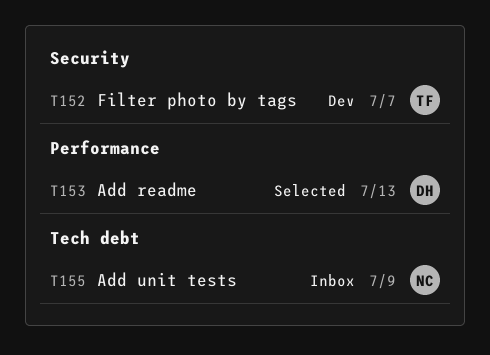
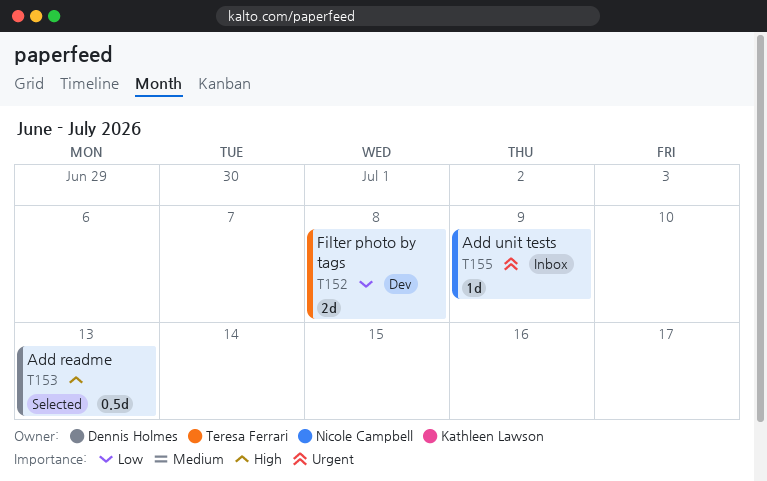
T152, due: Jul 7 -> Jul 8

